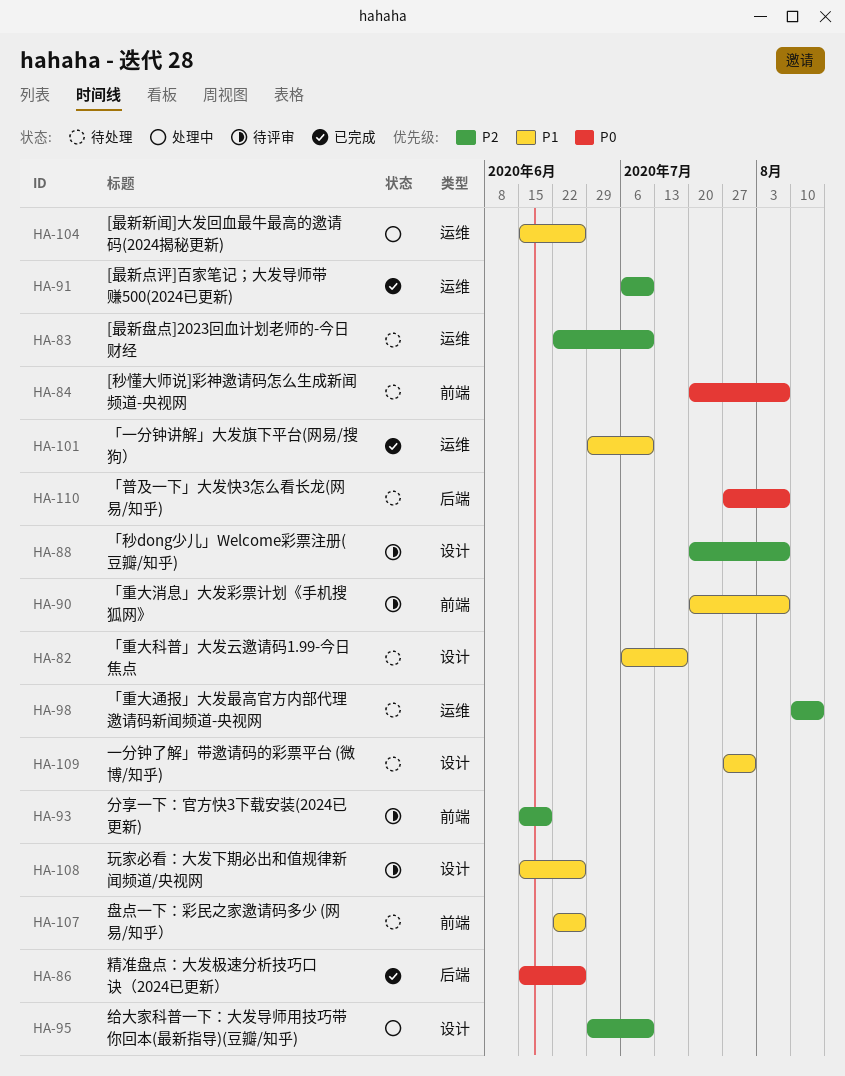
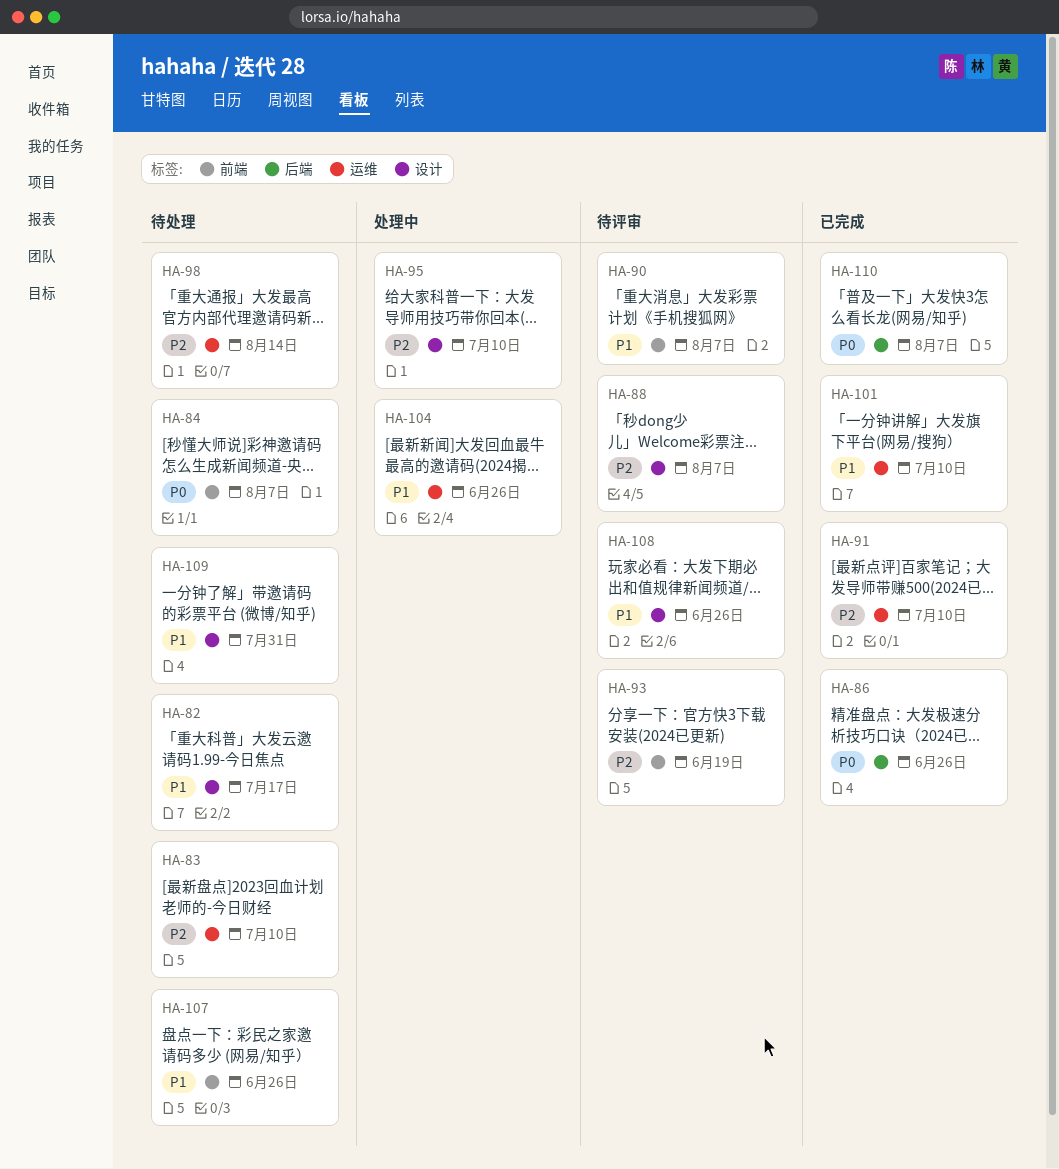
HA-110, status: 待处理 -> 已完成

